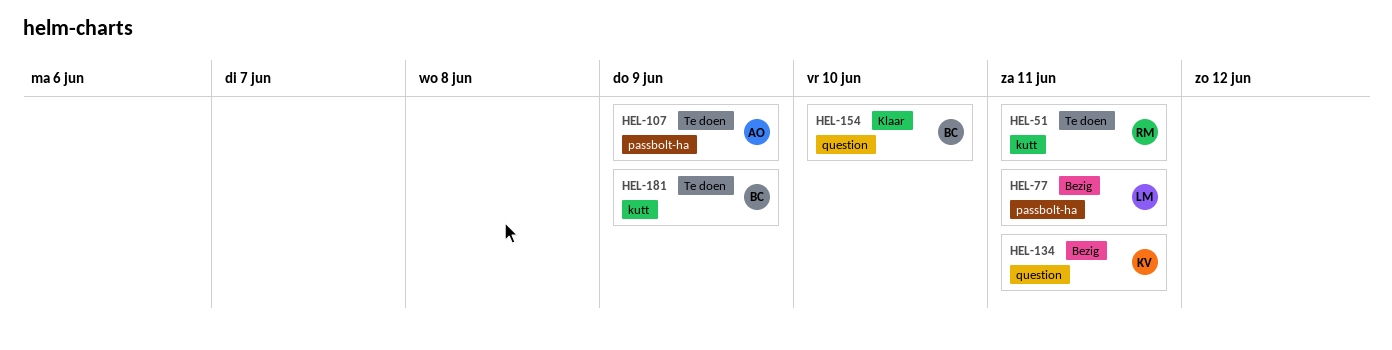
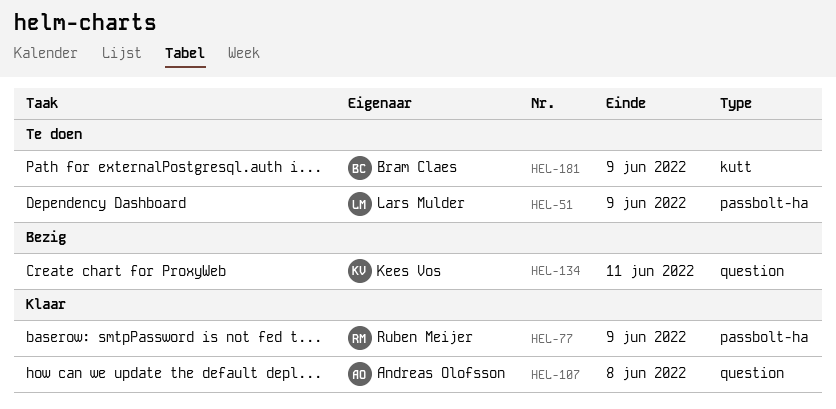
HEL-51, owner: Ruben Meijer -> Lars Mulder
HEL-51, label: kutt -> passbolt-ha
HEL-51, due: Jun 11 -> Jun 9
HEL-77, status: Bezig -> Klaar
HEL-77, owner: Lars Mulder -> Ruben Meijer
HEL-77, due: Jun 11 -> Jun 9
HEL-107, status: Te doen -> Klaar
HEL-107, label: passbolt-ha -> question
HEL-107, due: Jun 9 -> Jun 8
HEL-154: present -> none

